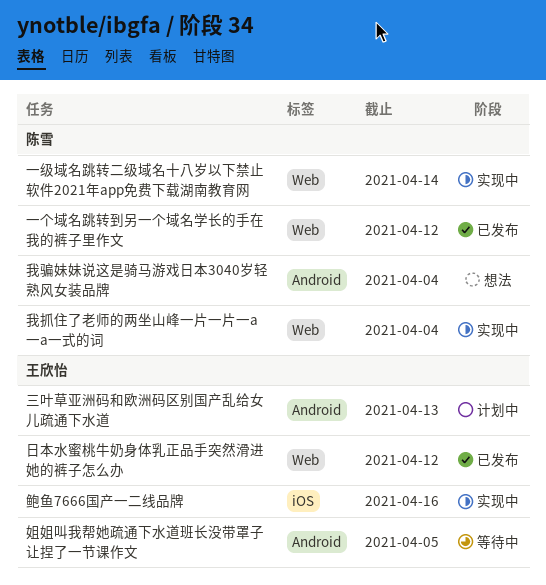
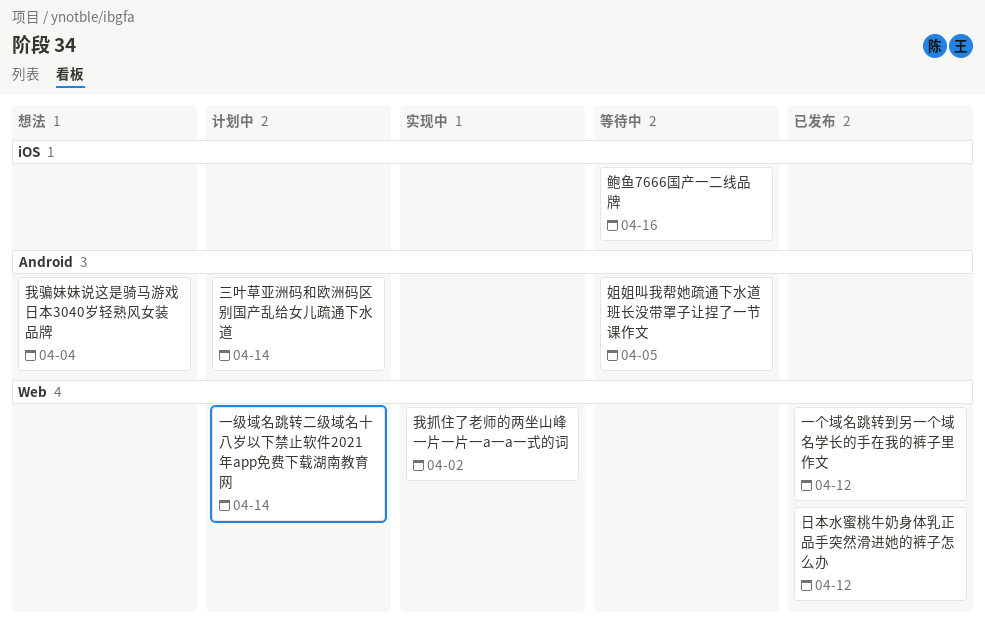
一级域名跳转二级域名十八岁以下禁止软件2021年app免费下载湖南教育网, status: 实现中 -> 计划中
三叶草亚洲码和欧洲码区别国产乱给女儿疏通下水道, due: Apr 13 -> Apr 14
我抓住了老师的两坐山峰一片一片一a一a一式的词, due: Apr 4 -> Apr 2
鲍鱼7666国产一二线品牌, status: 实现中 -> 等待中

